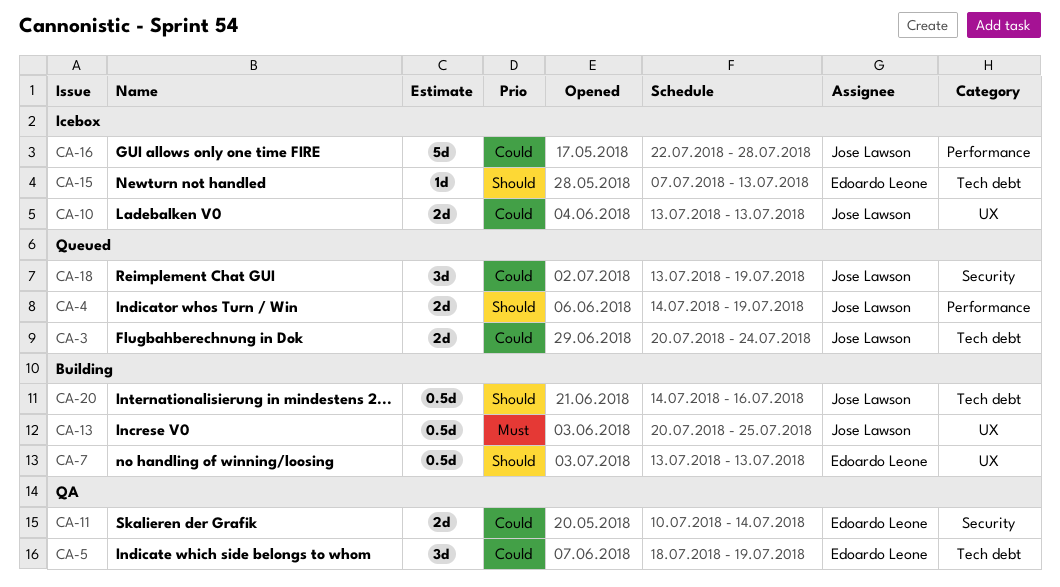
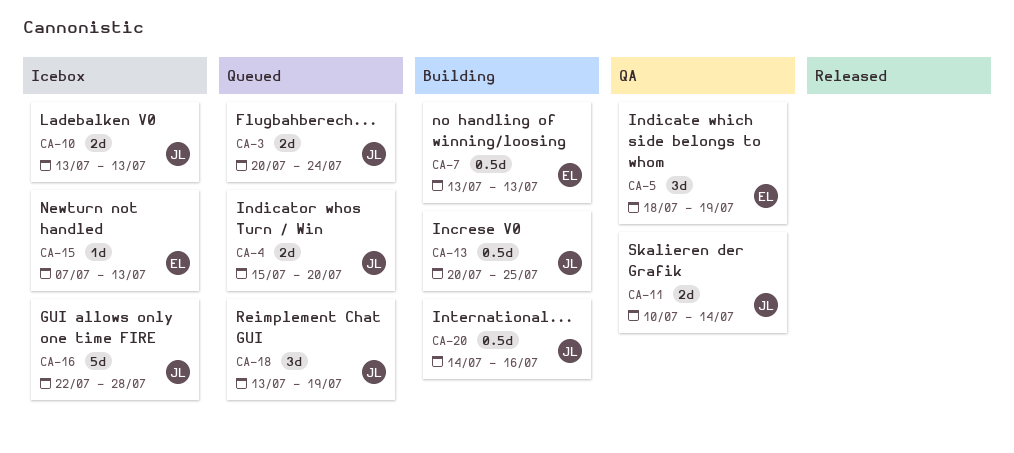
CA-4, start: Jul 14 -> Jul 15
CA-4, due: Jul 19 -> Jul 20
CA-11, owner: Edoardo Leone -> Jose Lawson

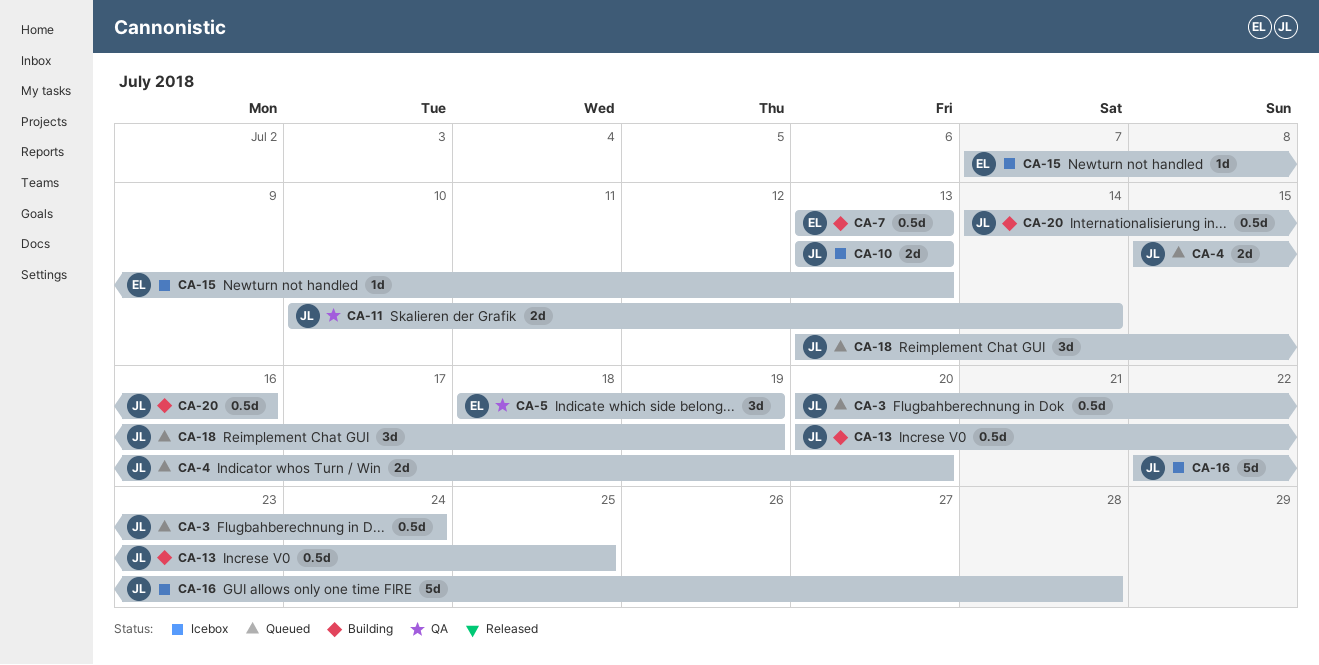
CA-3, estimate: 2d -> 0.5d

